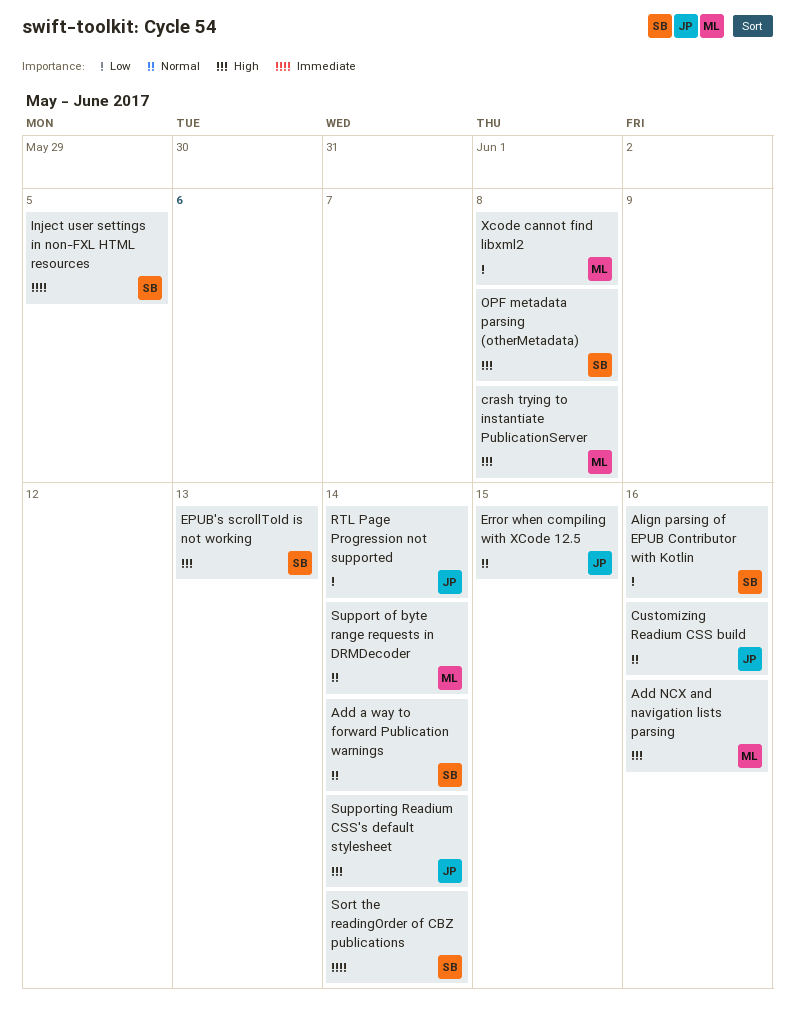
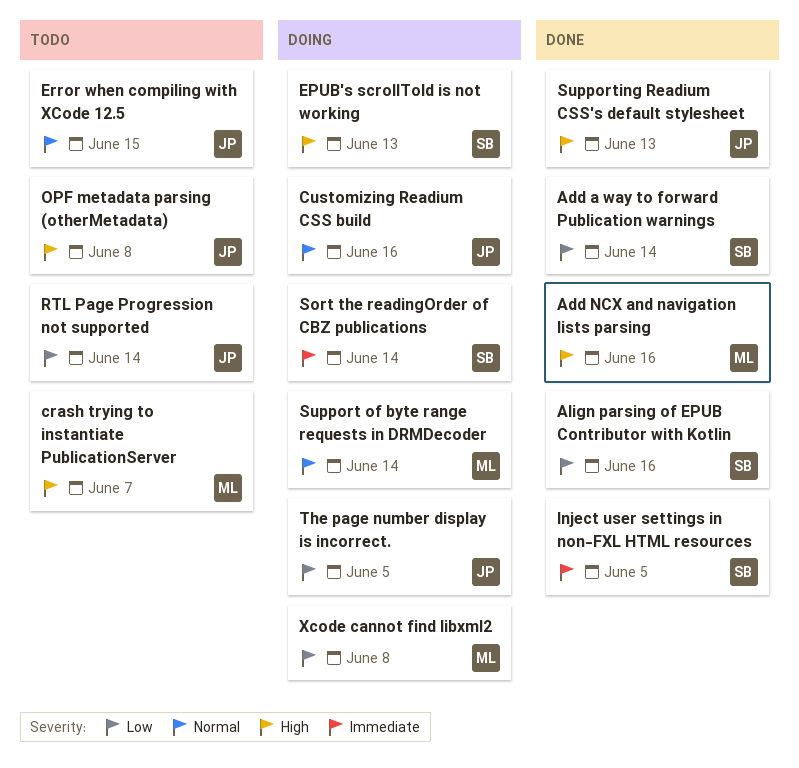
Add a way to forward Publication warnings, priority: Normal -> Low
crash trying to instantiate PublicationServer, due: Jun 8 -> Jun 7
OPF metadata parsing (otherMetadata), owner: SB -> JP
Supporting Readium CSS's default stylesheet, due: Jun 14 -> Jun 13
The page number display is incorrect.: none -> present

